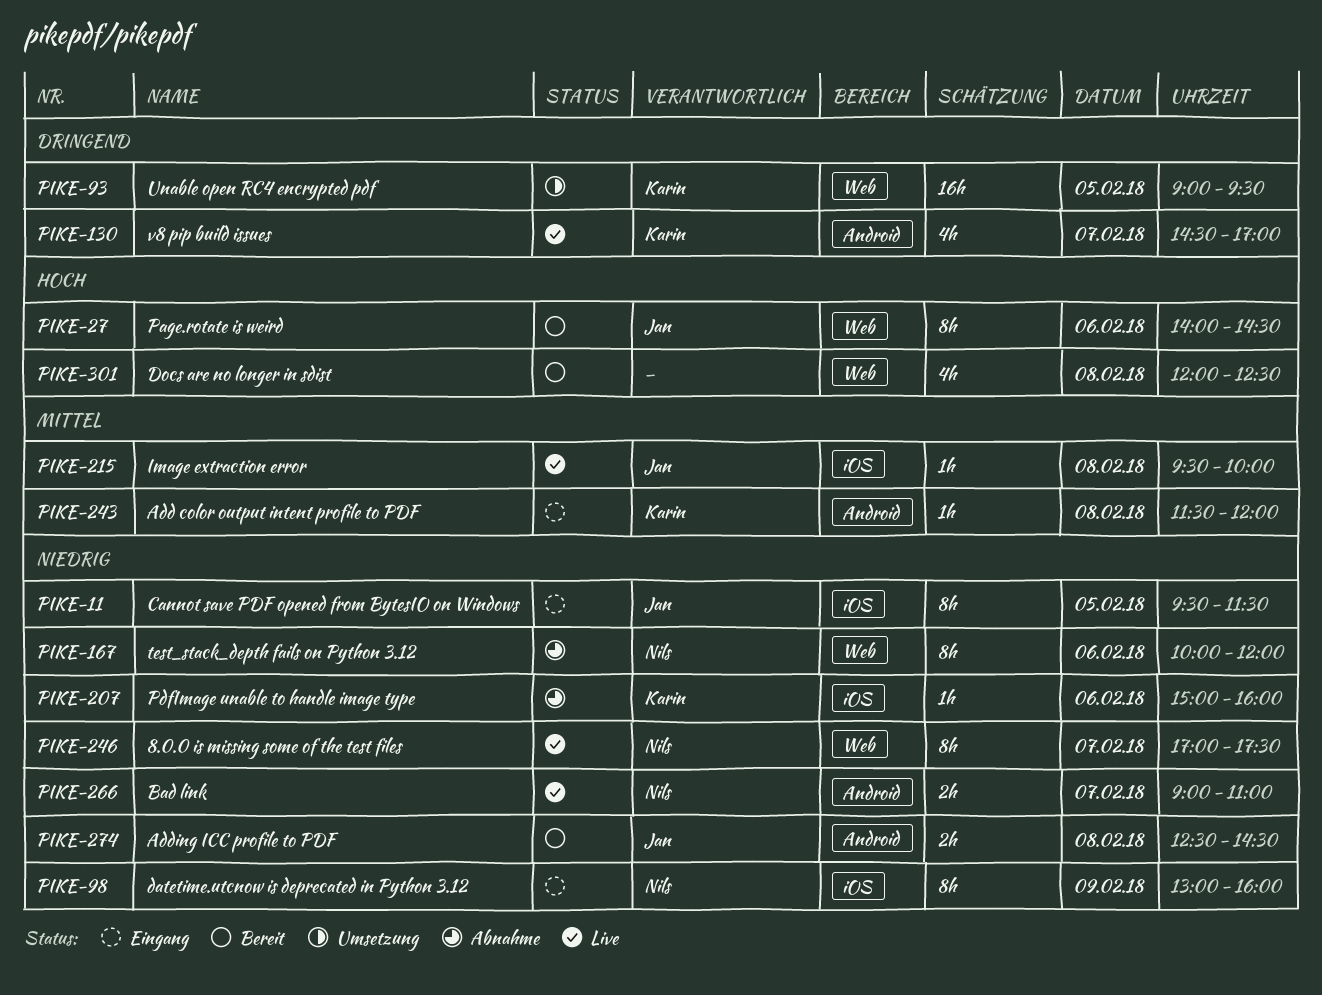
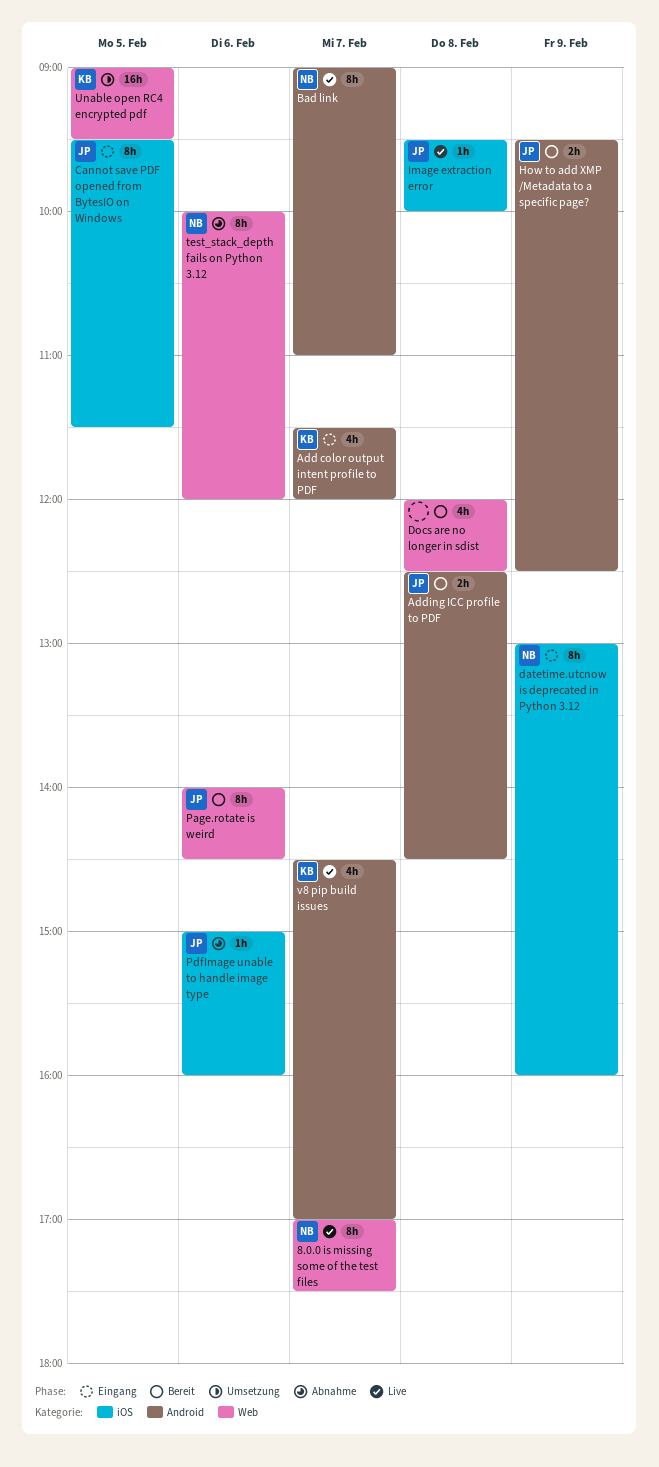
Add color output intent profile to PDF, estimate: 1h -> 4h
Add color output intent profile to PDF, day: Feb 8 -> Feb 7
Bad link, estimate: 2h -> 8h
How to add XMP /Metadata to a specific page?: none -> present
PdfImage unable to handle image type, owner: Karin -> Jan

